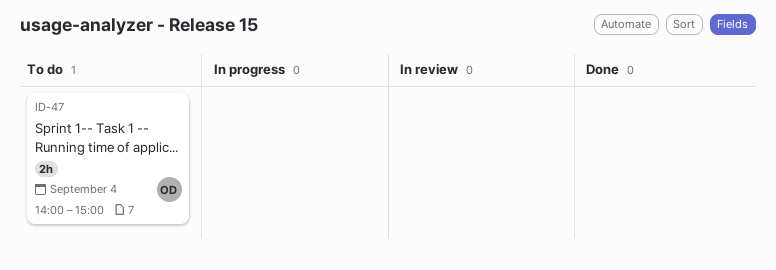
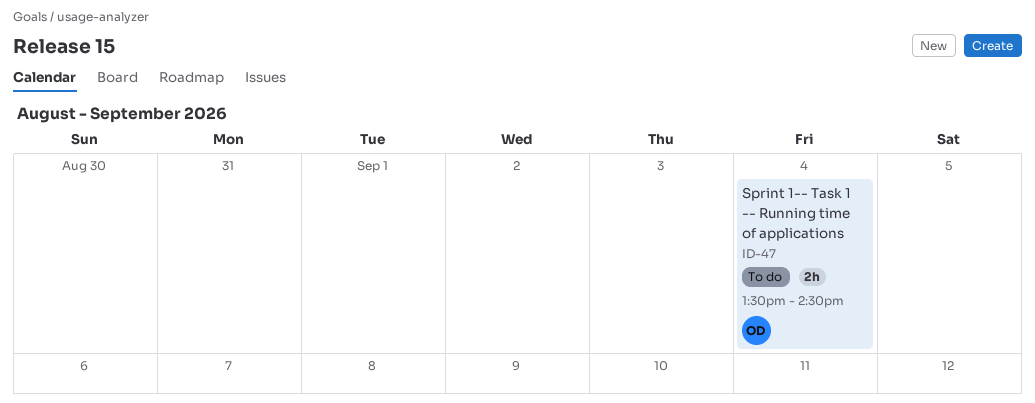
ID-47, begins: 14:00 -> 13:30
ID-47, ends: 15:00 -> 14:30

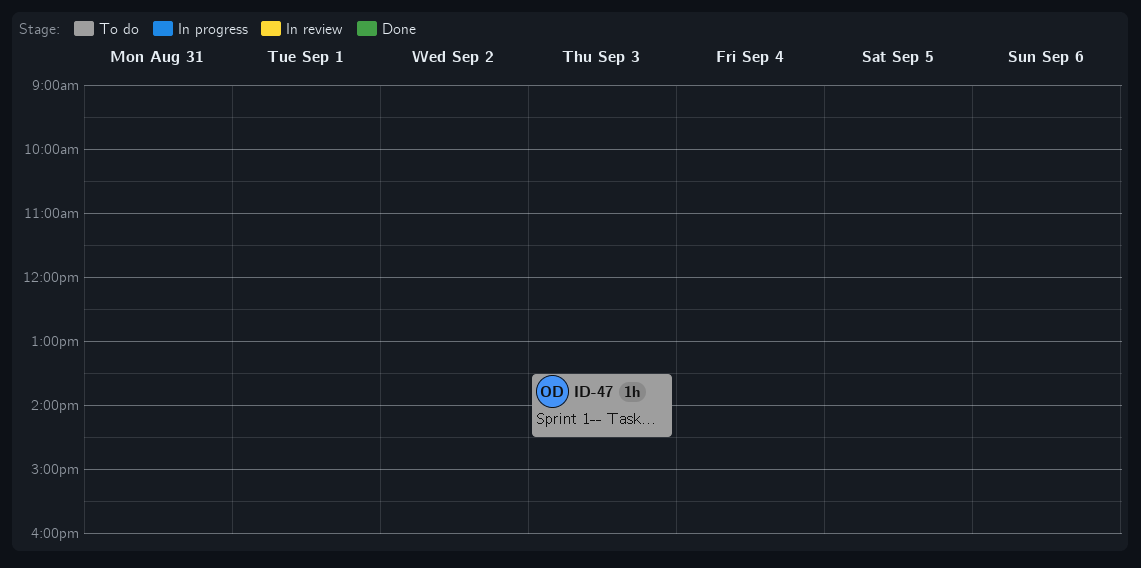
ID-47, estimate: 2h -> 1h
ID-47, day: Sep 4 -> Sep 3

